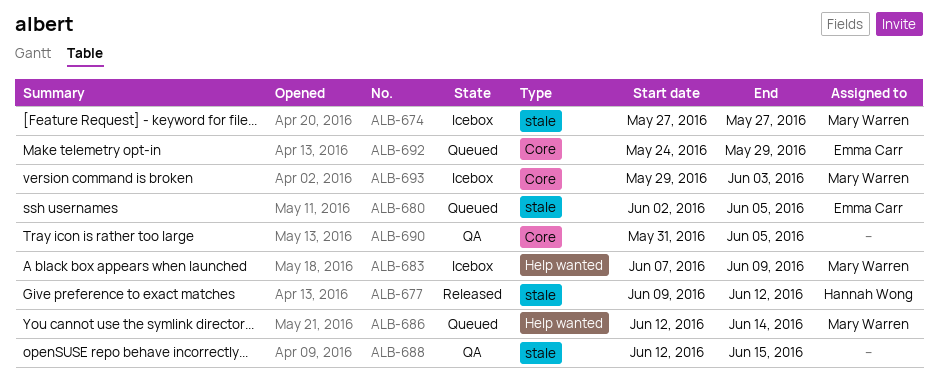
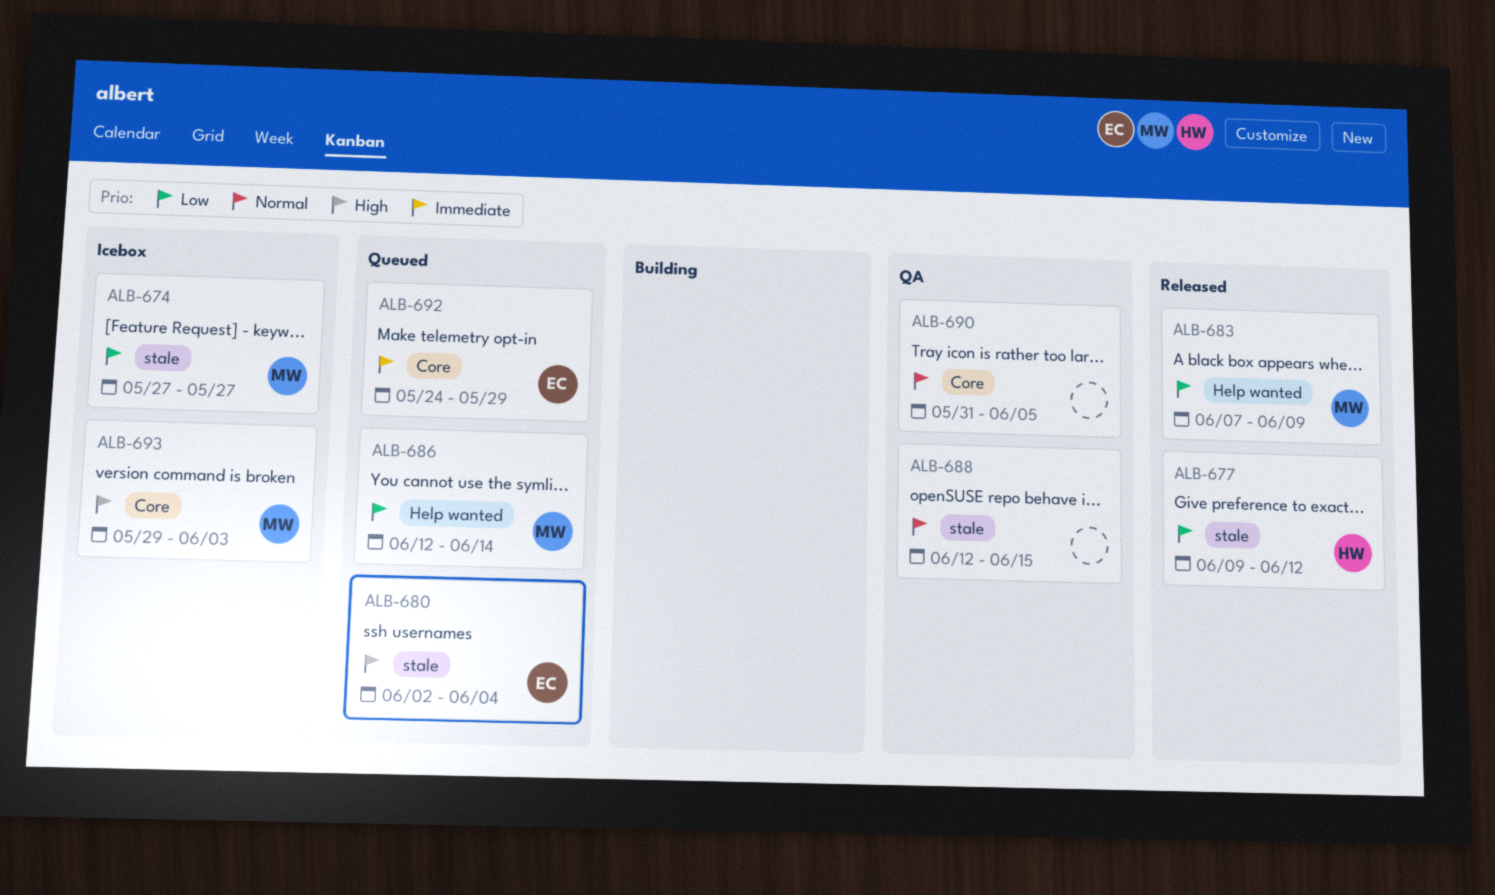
ALB-680, due: Jun 5 -> Jun 4
ALB-683, status: Icebox -> Released

